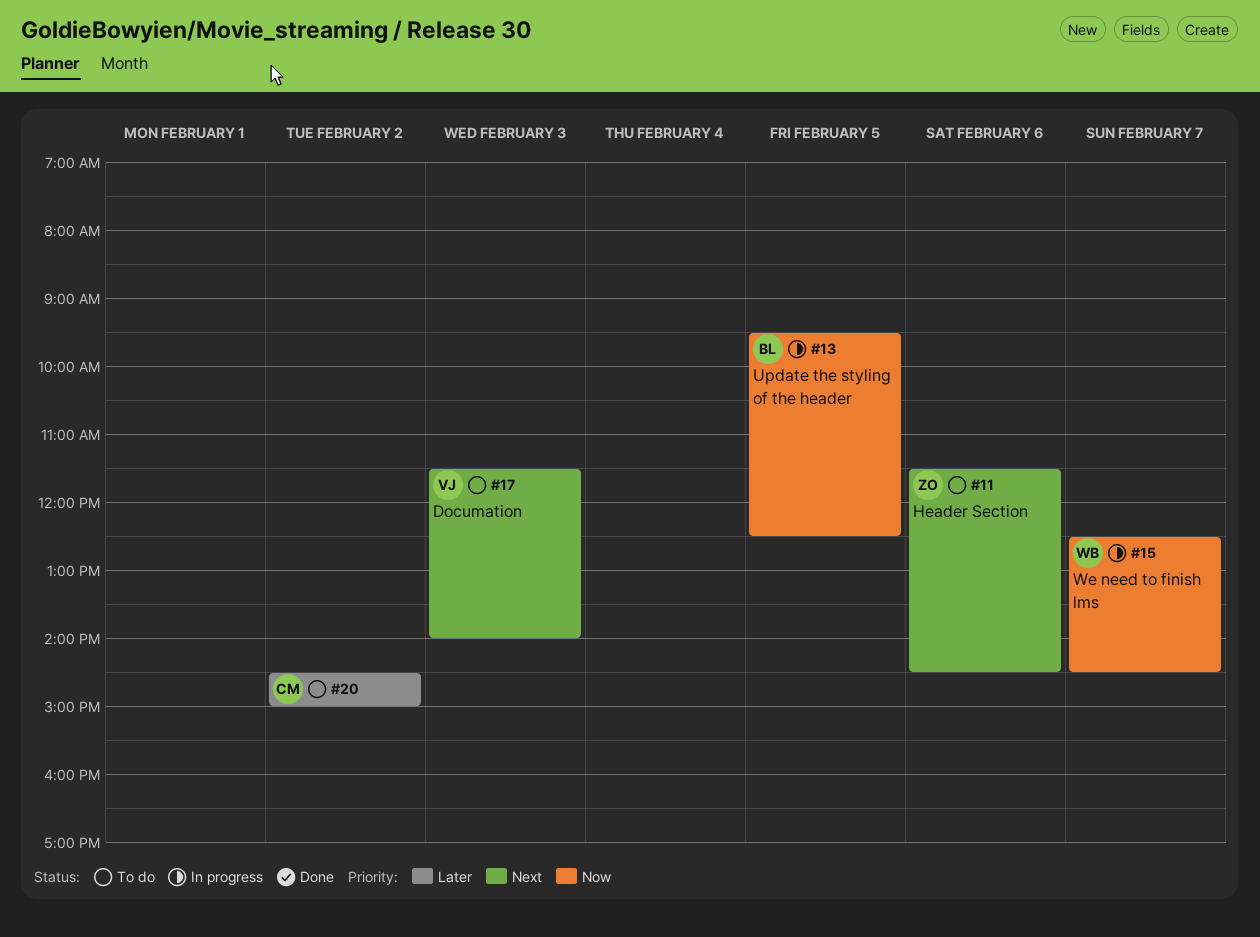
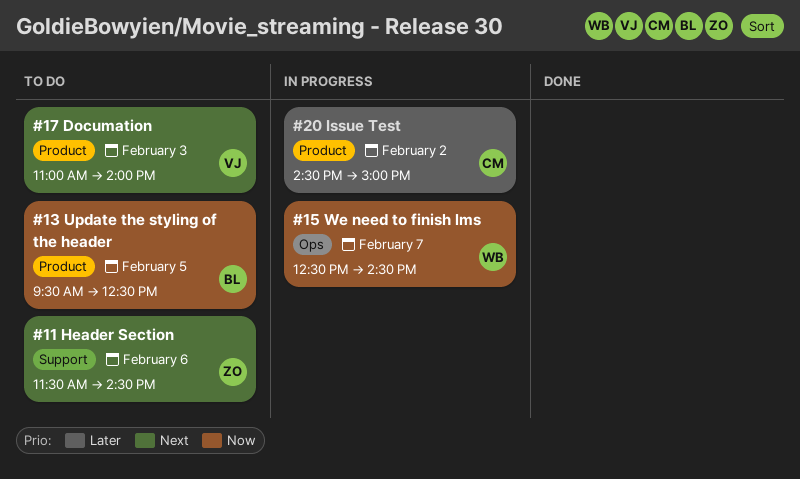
#13, status: In progress -> To do
#17, begins: 11:30 -> 11:00
#20, status: To do -> In progress

